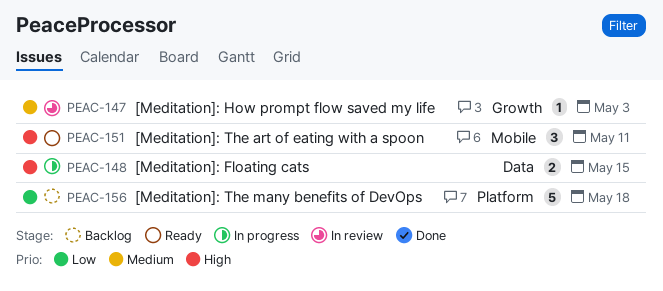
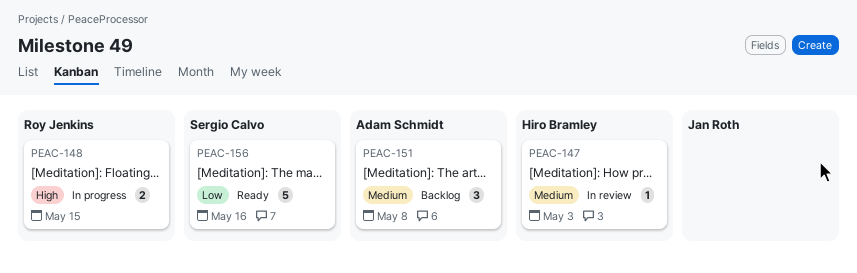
PEAC-151, status: Ready -> Backlog
PEAC-151, priority: High -> Medium
PEAC-151, due: May 11 -> May 8
PEAC-156, status: Backlog -> Ready
PEAC-156, due: May 18 -> May 16

